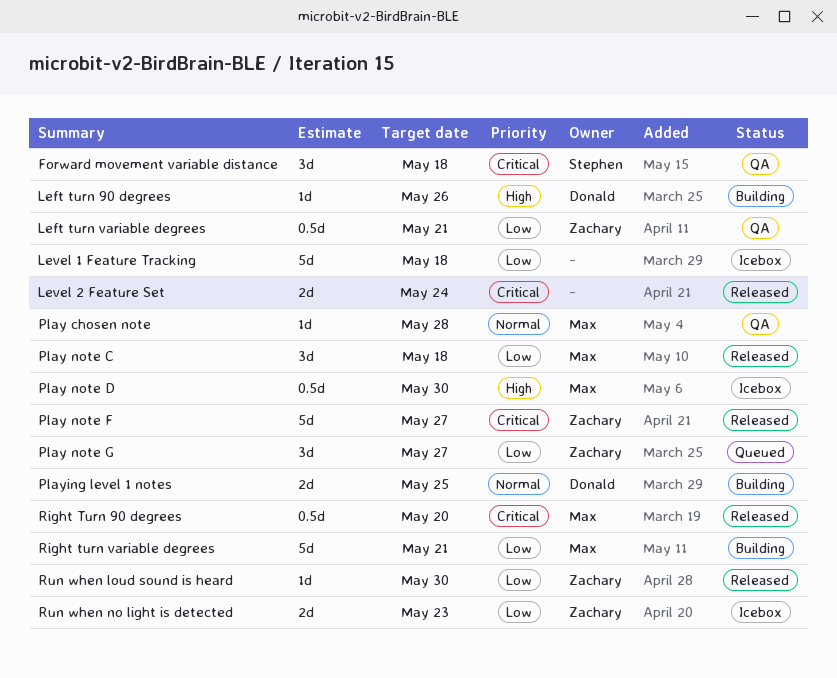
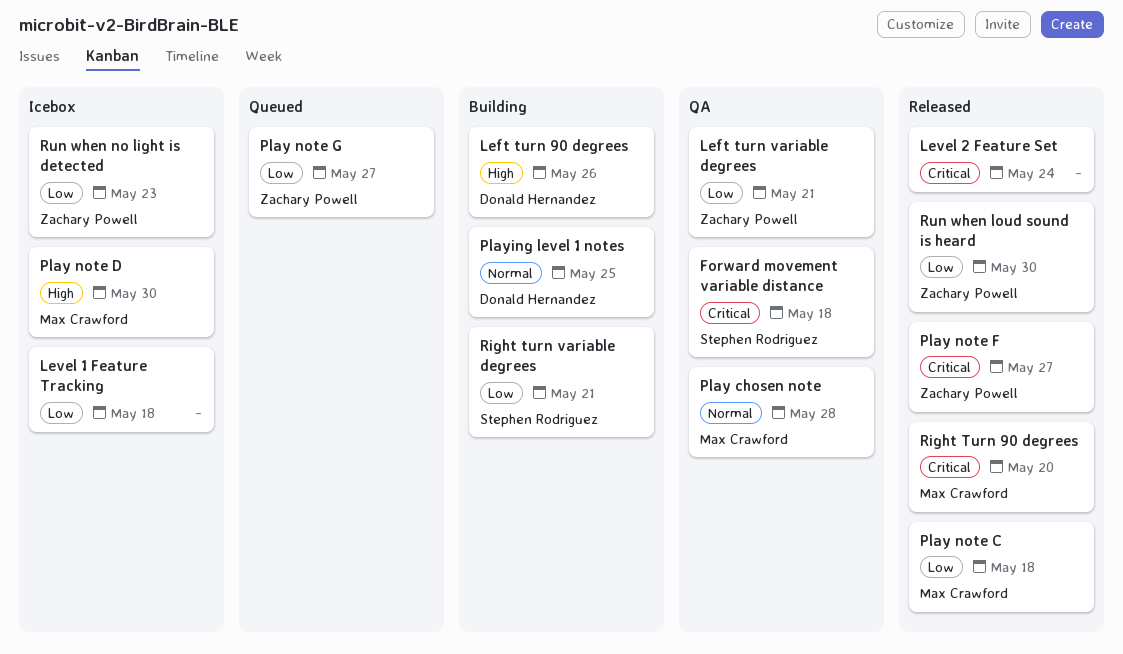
Right turn variable degrees, owner: Max Crawford -> Stephen Rodriguez

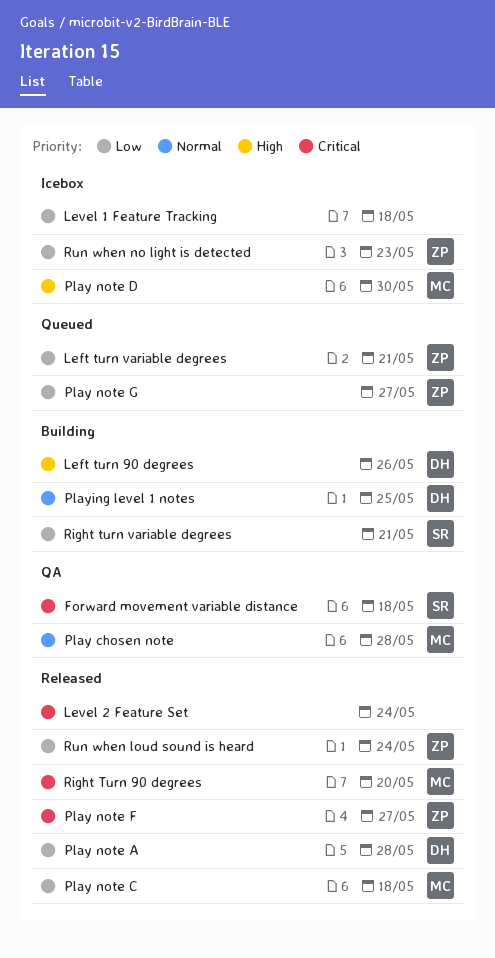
Left turn variable degrees, status: QA -> Queued
Play note A: none -> present
Run when loud sound is heard, due: May 30 -> May 24

